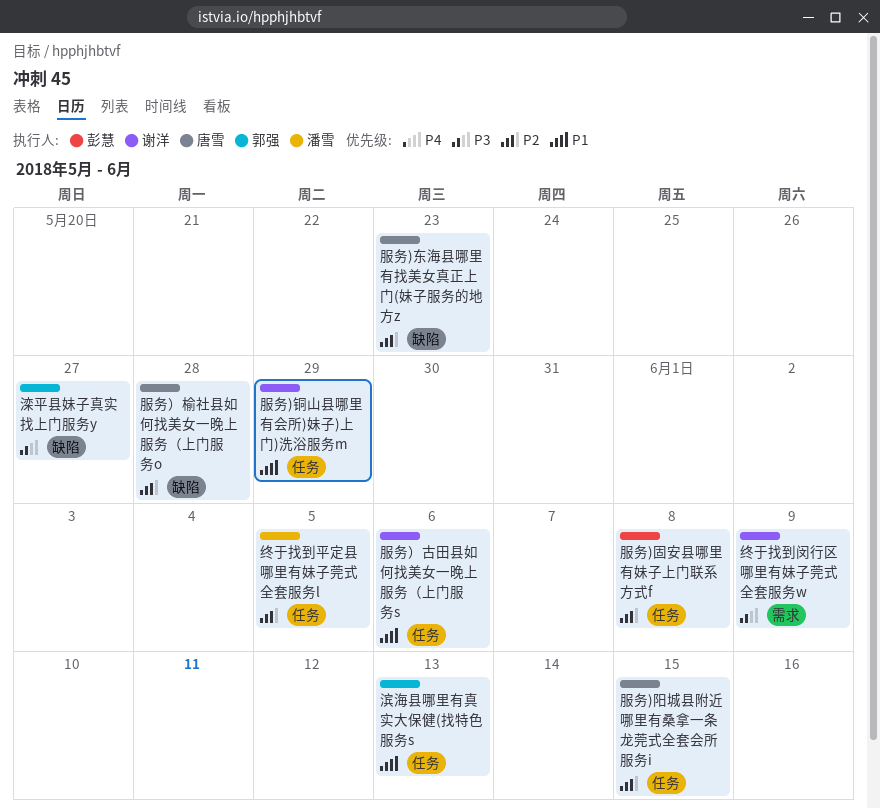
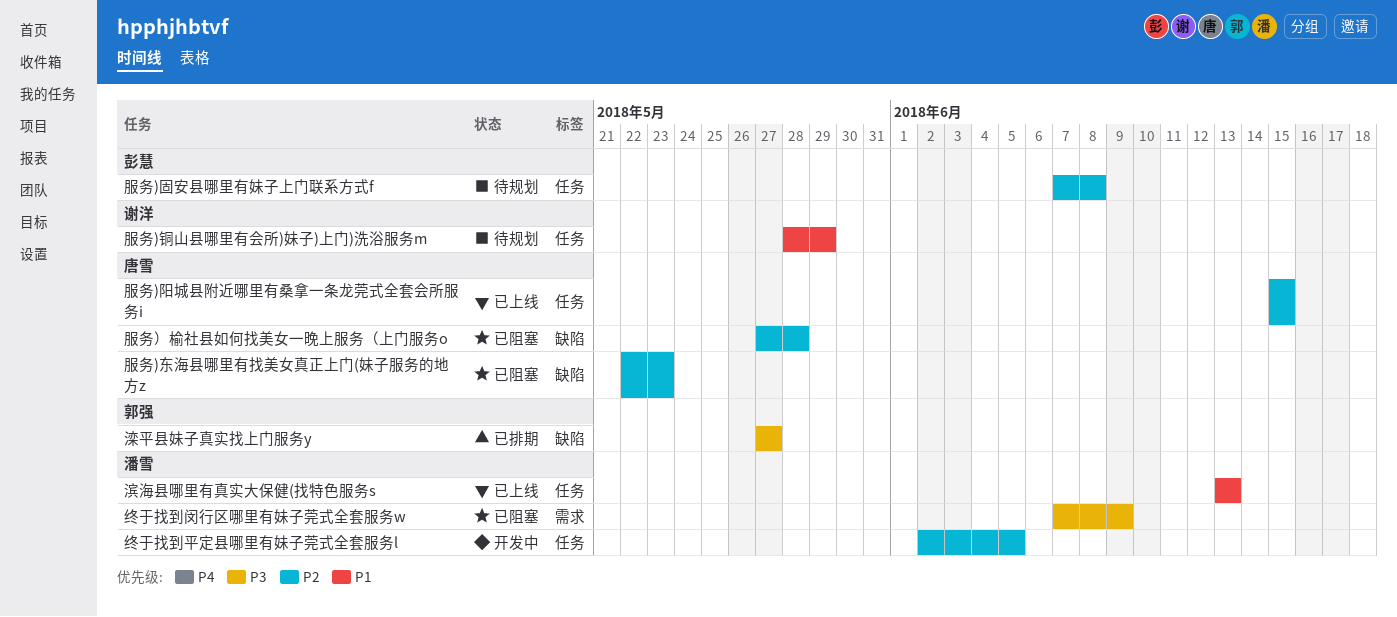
服务）古田县如何找美女一晚上服务（上门服务s: present -> none
滨海县哪里有真实大保健(找特色服务s, owner: 郭强 -> 潘雪
终于找到闵行区哪里有妹子莞式全套服务w, owner: 谢洋 -> 潘雪

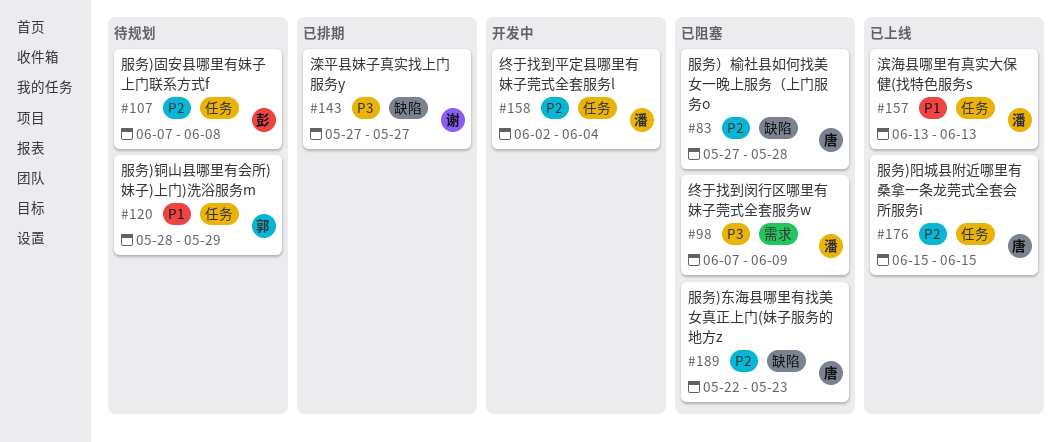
服务)铜山县哪里有会所)妹子)上门)洗浴服务m, owner: 谢洋 -> 郭强
滦平县妹子真实找上门服务y, owner: 郭强 -> 谢洋
终于找到平定县哪里有妹子莞式全套服务l, due: Jun 5 -> Jun 4

